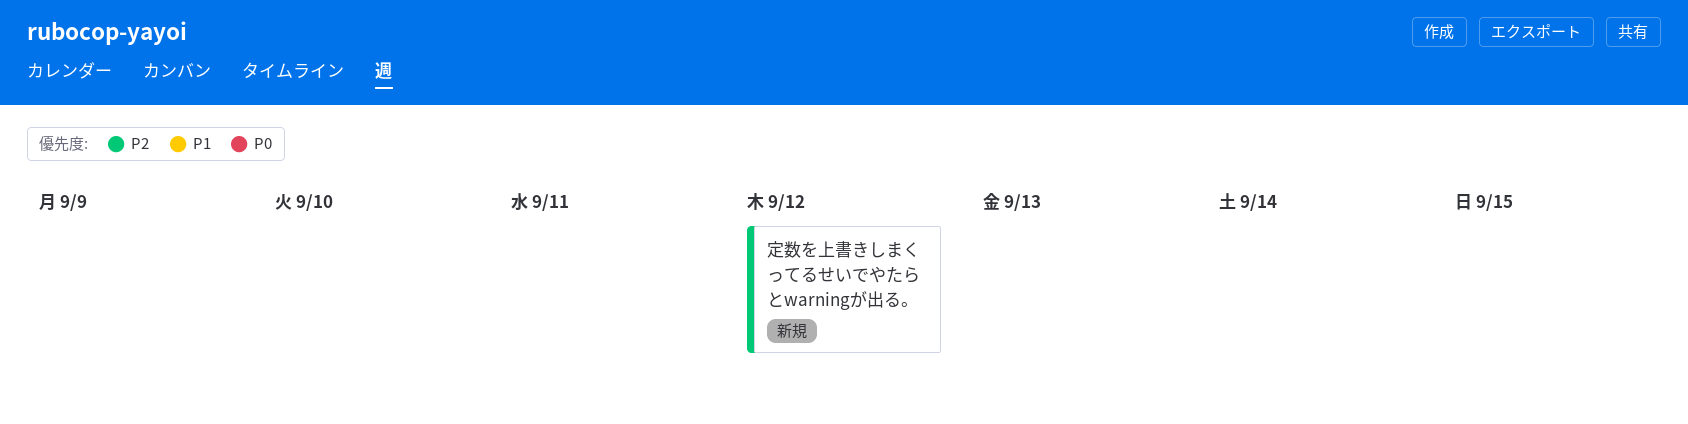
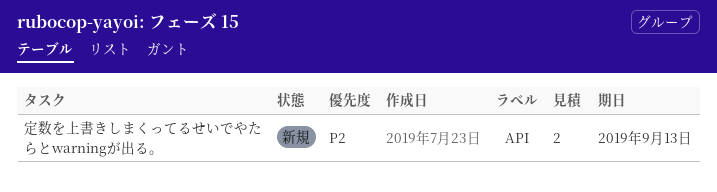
定数を上書きしまくってるせいでやたらとwarningが出る。, due: Sep 12 -> Sep 13

